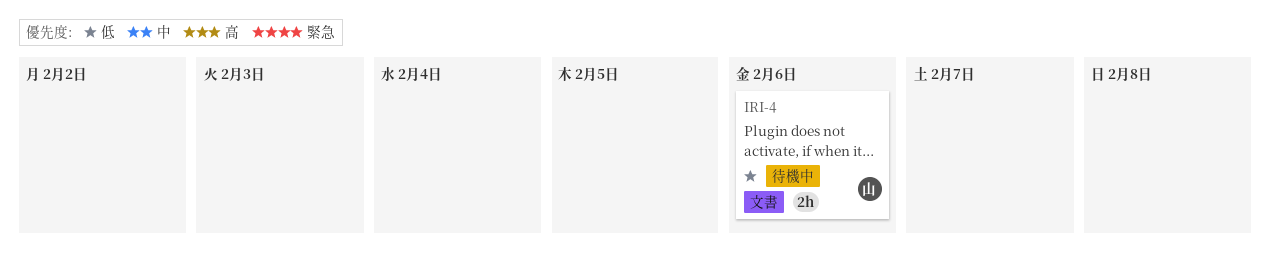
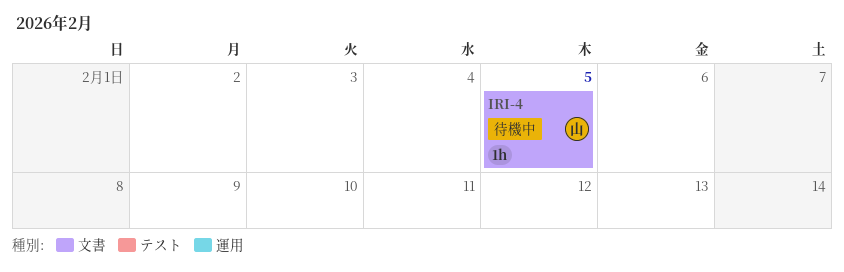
IRI-4, estimate: 2h -> 1h
IRI-4, due: Feb 6 -> Feb 5

